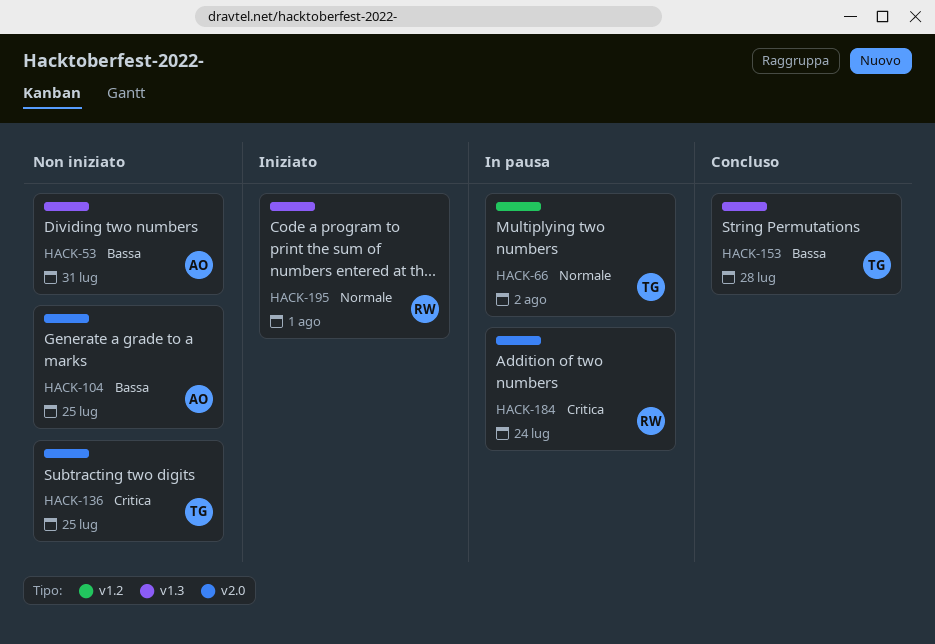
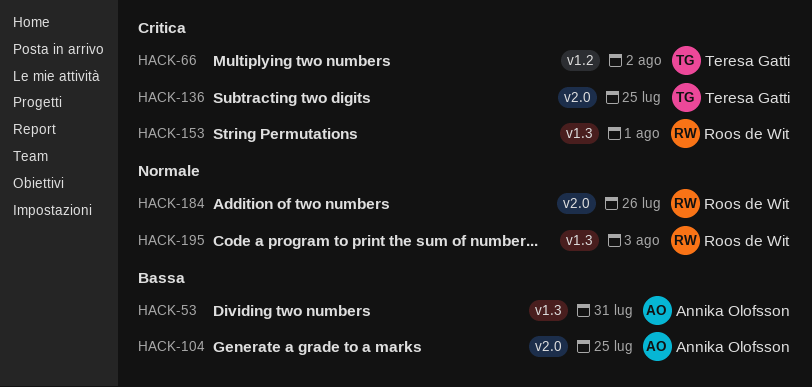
HACK-66, priority: Normale -> Critica
HACK-153, owner: Teresa Gatti -> Roos de Wit
HACK-153, priority: Bassa -> Critica
HACK-153, due: Jul 28 -> Aug 1
HACK-184, priority: Critica -> Normale
HACK-184, due: Jul 24 -> Jul 26
HACK-195, due: Aug 1 -> Aug 3

